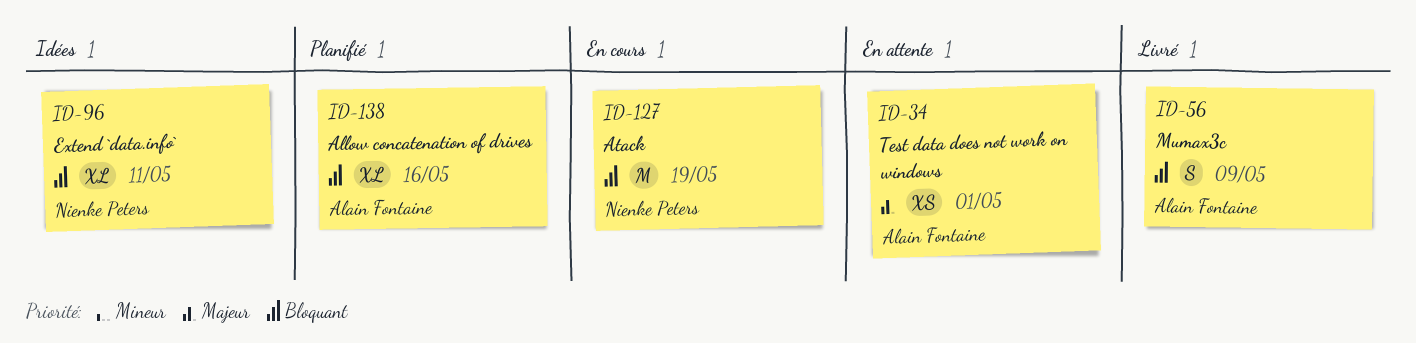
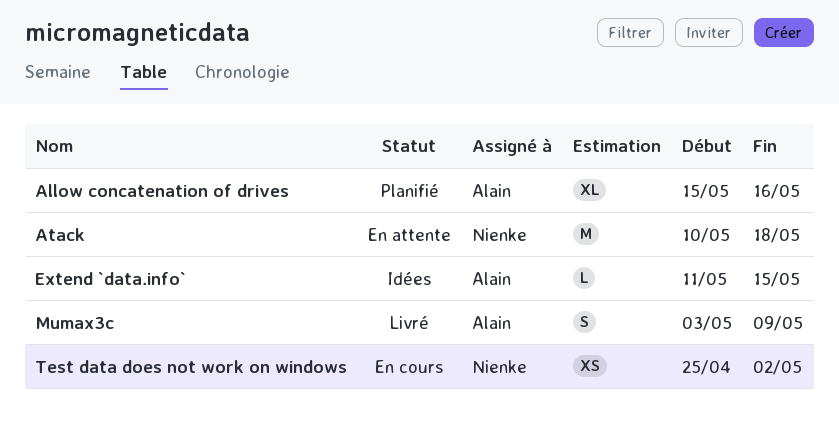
Atack, status: En cours -> En attente
Atack, due: May 19 -> May 18
Extend `data.info`, owner: Nienke Peters -> Alain Fontaine
Extend `data.info`, estimate: XL -> L
Extend `data.info`, due: May 11 -> May 15
Test data does not work on windows, status: En attente -> En cours
Test data does not work on windows, owner: Alain Fontaine -> Nienke Peters
Test data does not work on windows, due: May 1 -> May 2

